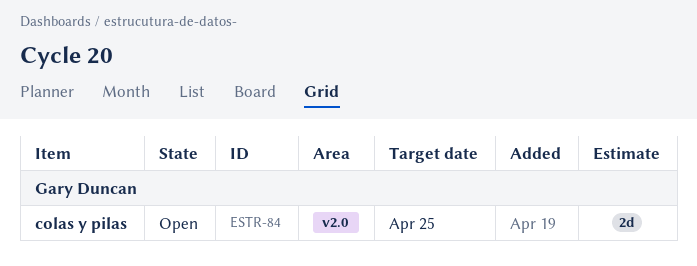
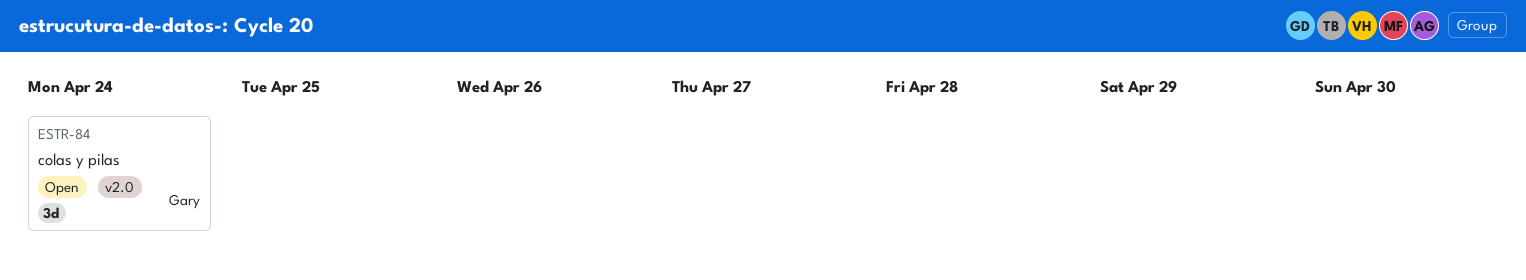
ESTR-84, estimate: 2d -> 3d
ESTR-84, due: Apr 25 -> Apr 24

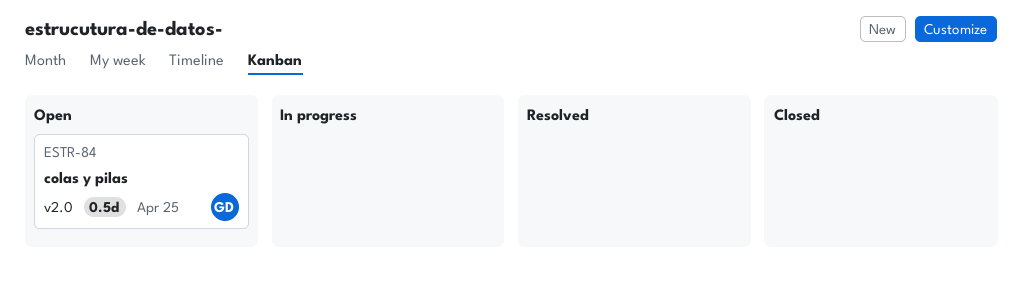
ESTR-84, estimate: 3d -> 0.5d
ESTR-84, due: Apr 24 -> Apr 25

